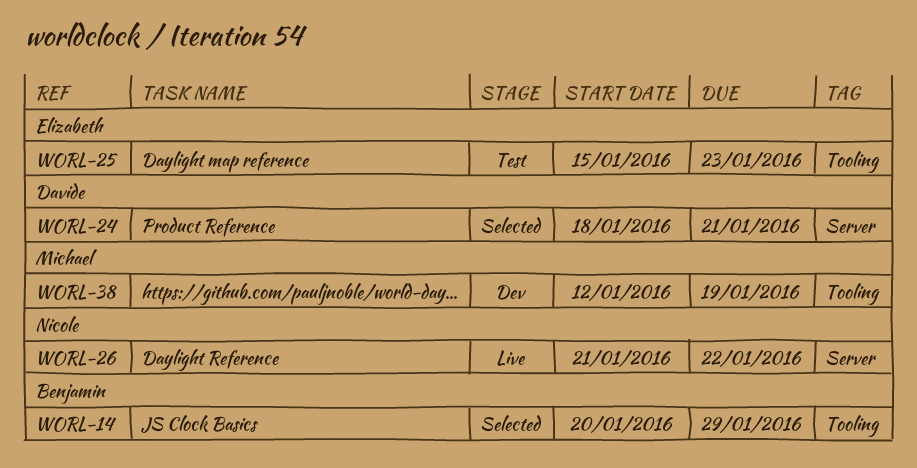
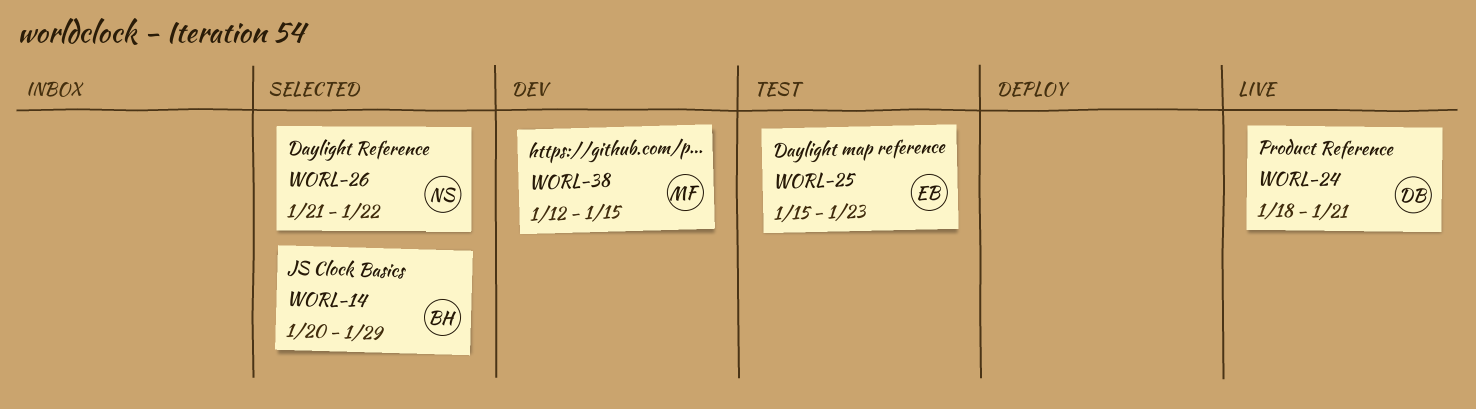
WORL-24, status: Selected -> Live
WORL-26, status: Live -> Selected
WORL-38, due: Jan 19 -> Jan 15

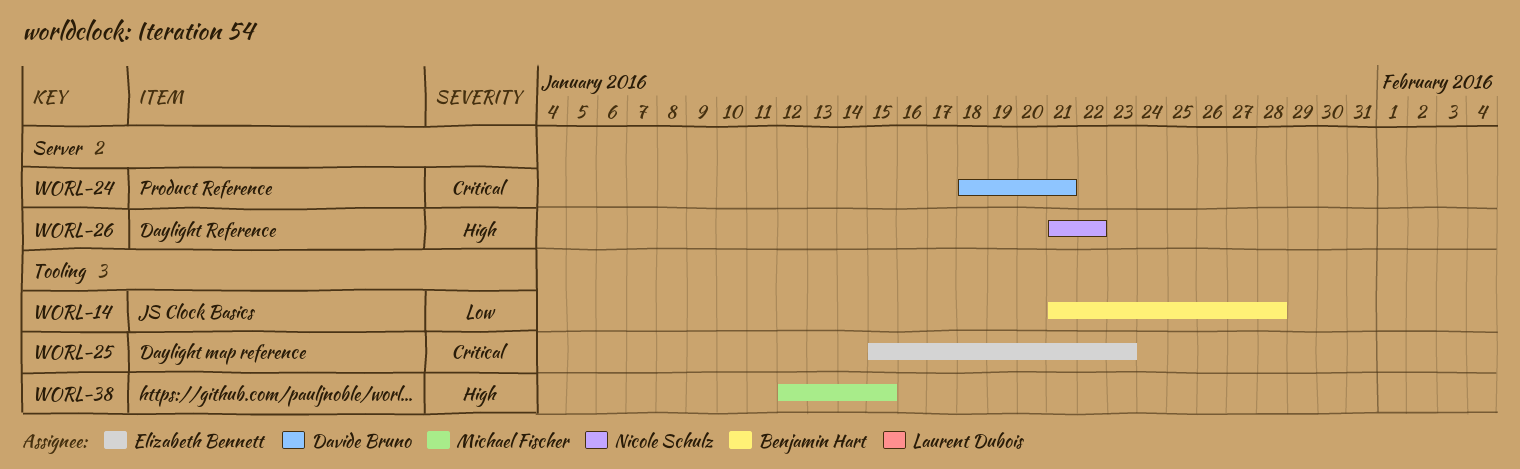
WORL-14, start: Jan 20 -> Jan 21
WORL-14, due: Jan 29 -> Jan 28

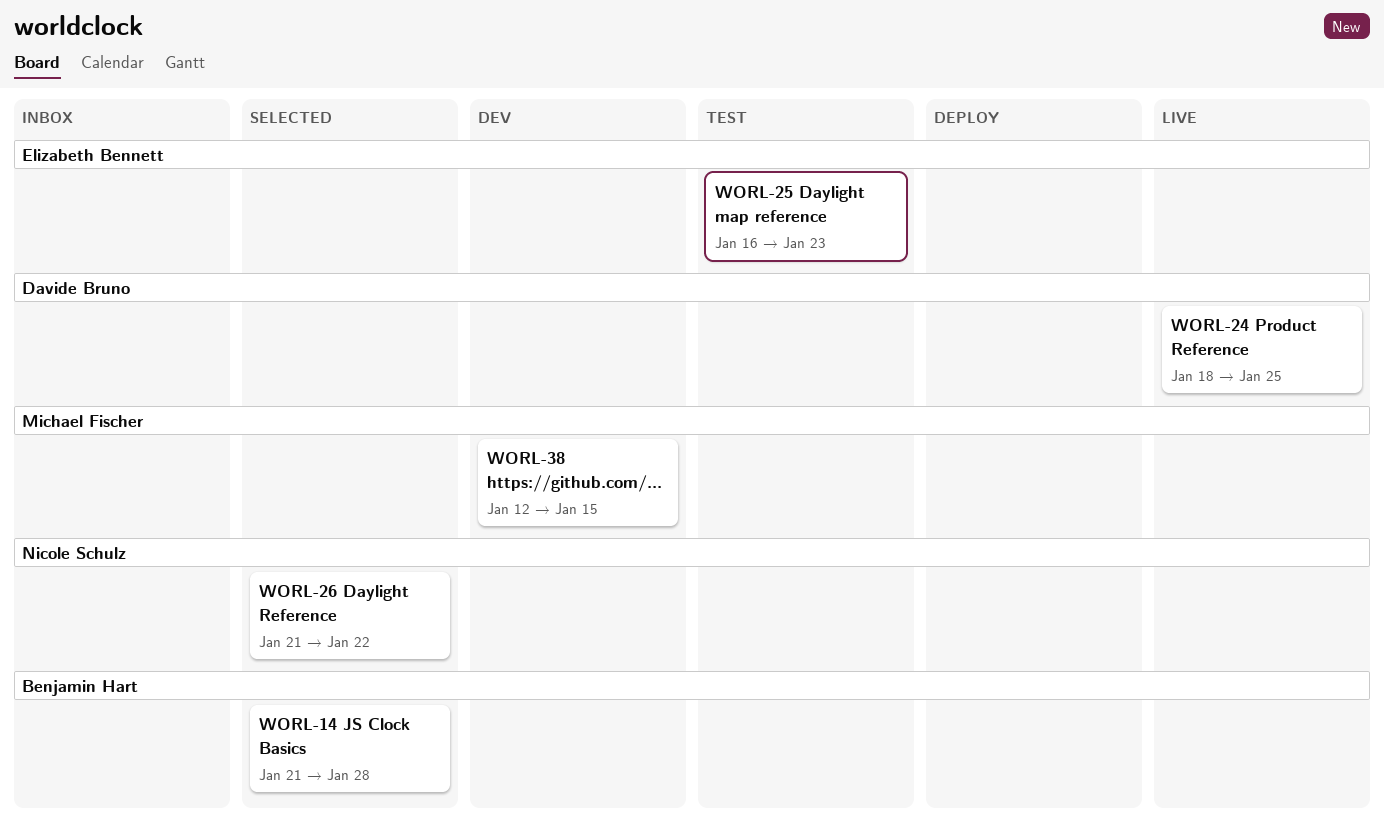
WORL-24, due: Jan 21 -> Jan 25
WORL-25, start: Jan 15 -> Jan 16

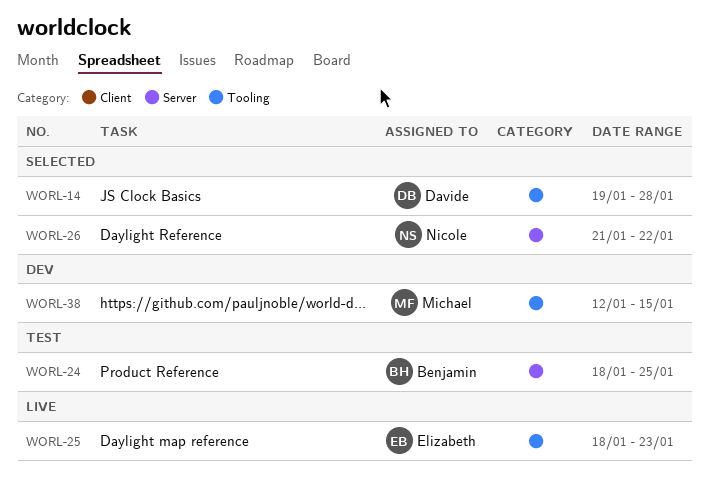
WORL-14, owner: Benjamin Hart -> Davide Bruno
WORL-14, start: Jan 21 -> Jan 19
WORL-24, status: Live -> Test
WORL-24, owner: Davide Bruno -> Benjamin Hart
WORL-25, status: Test -> Live
WORL-25, start: Jan 16 -> Jan 18

